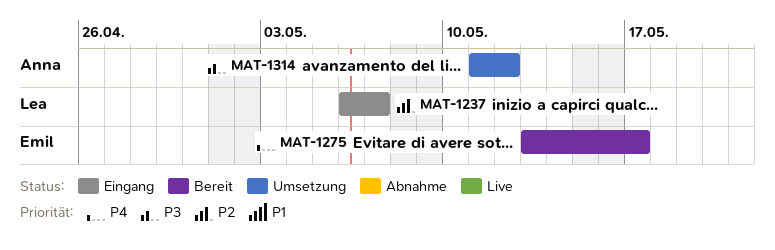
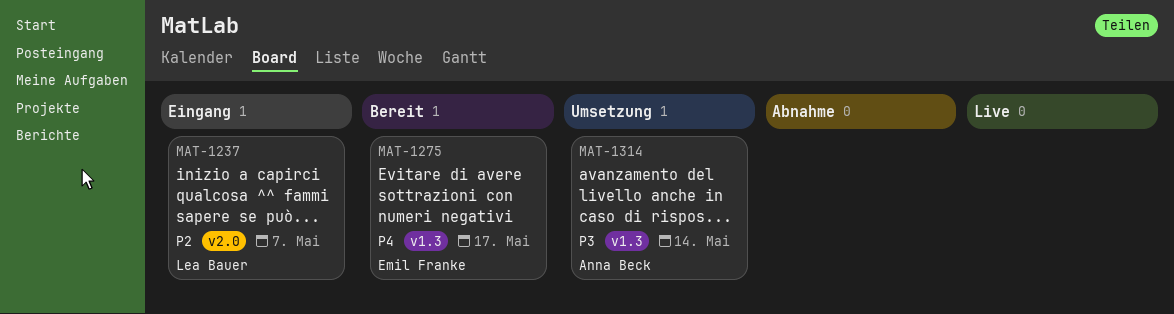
MAT-1314, due: May 12 -> May 14

